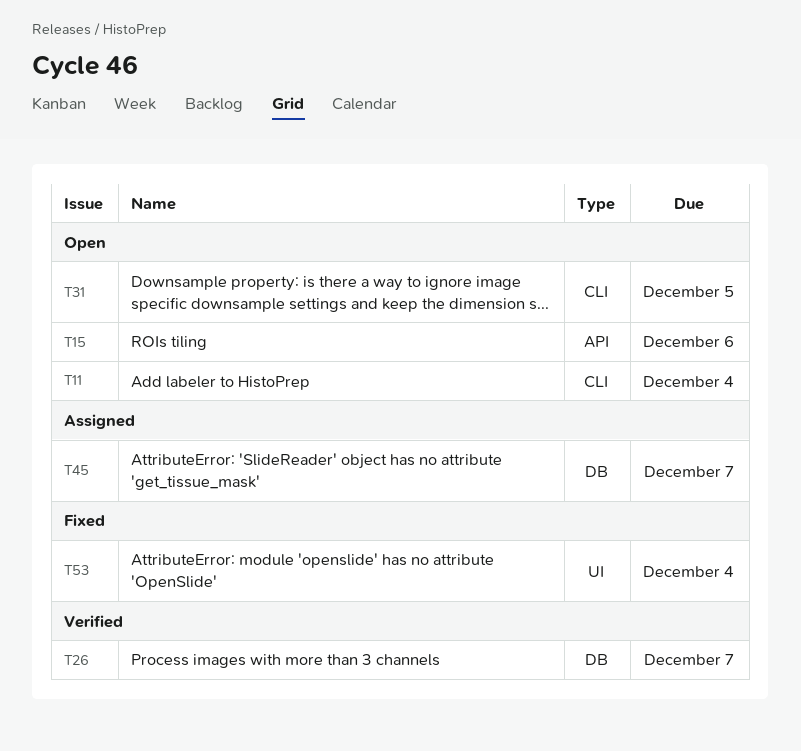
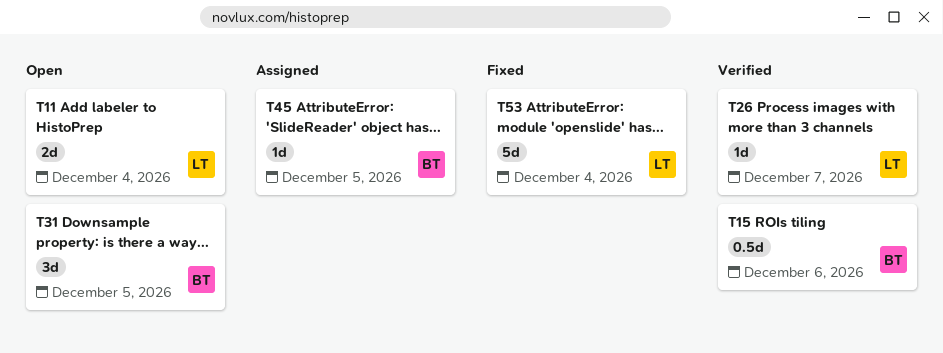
T15, status: Open -> Verified
T45, due: Dec 7 -> Dec 5

